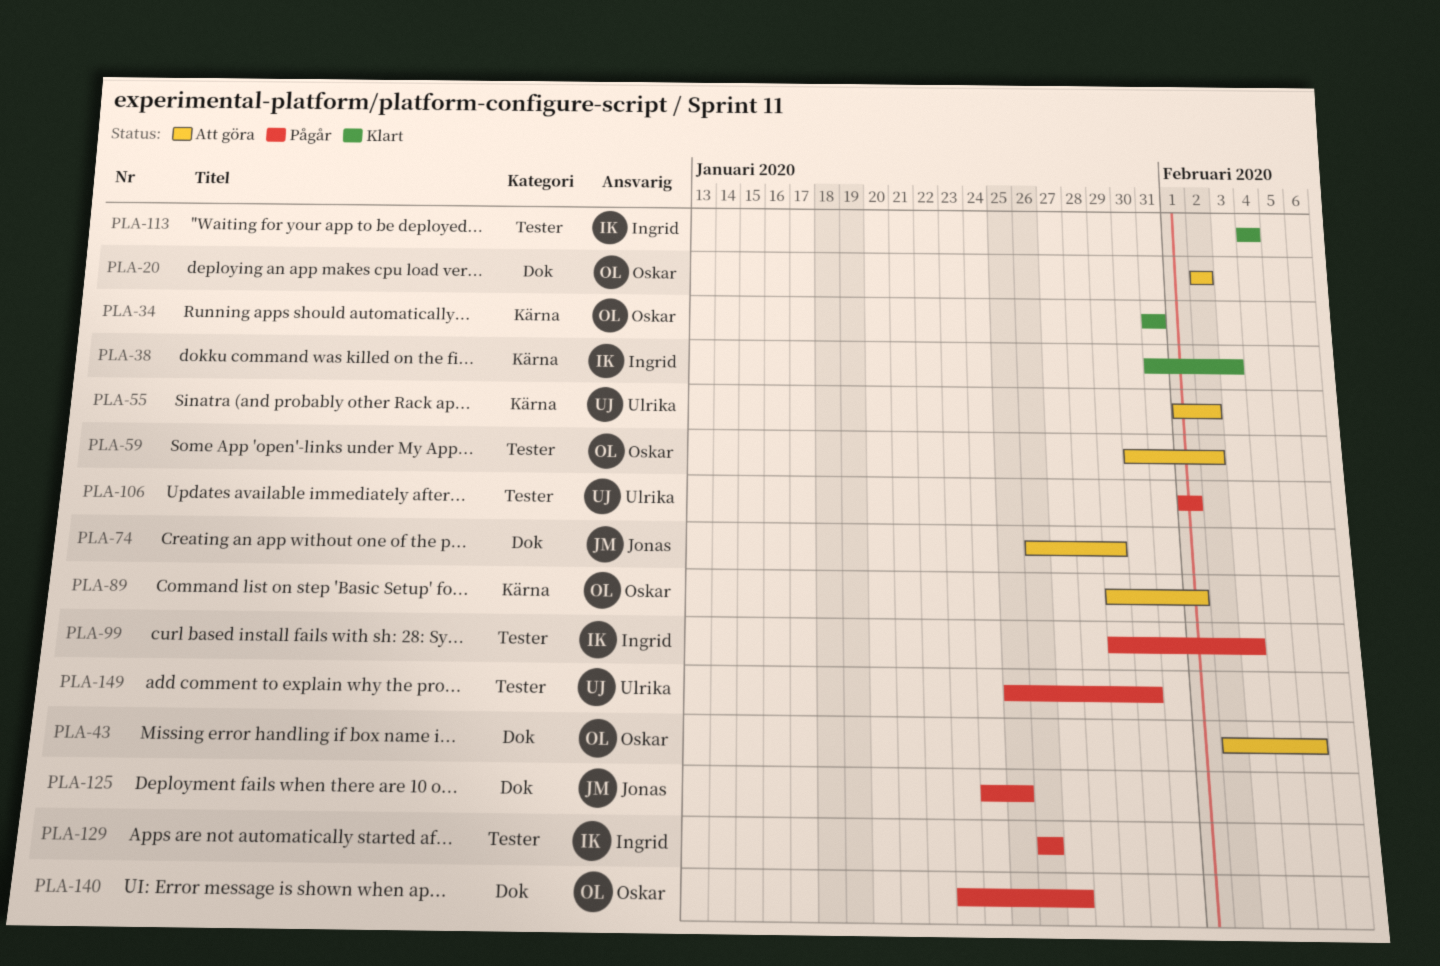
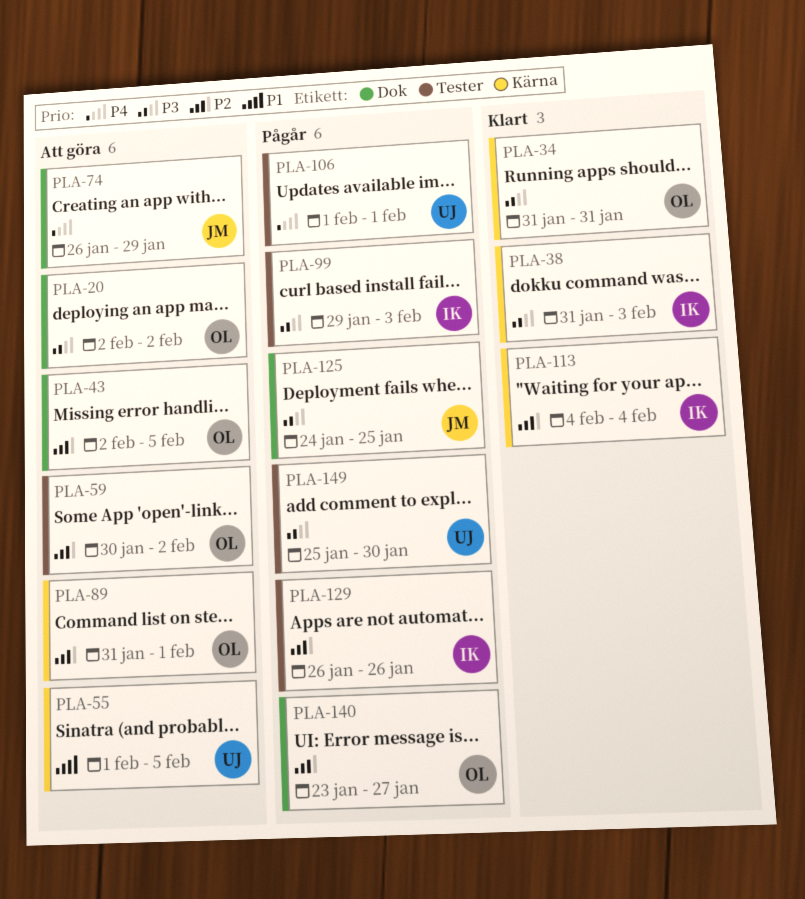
PLA-55, due: Feb 2 -> Feb 5
PLA-89, start: Jan 29 -> Jan 31
PLA-113, label: Tester -> Kärna

